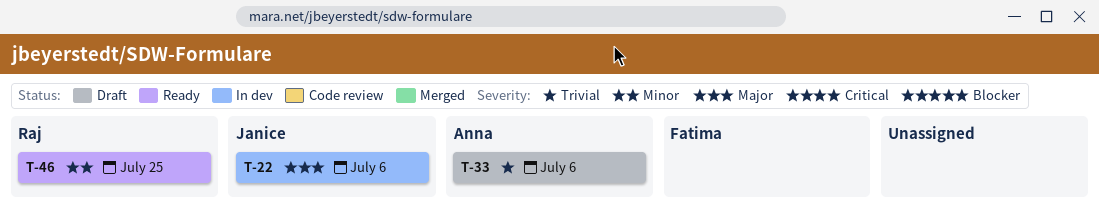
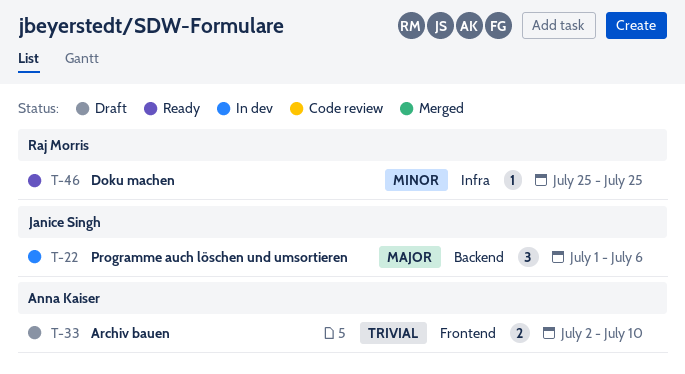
T-33, due: Jul 6 -> Jul 10

